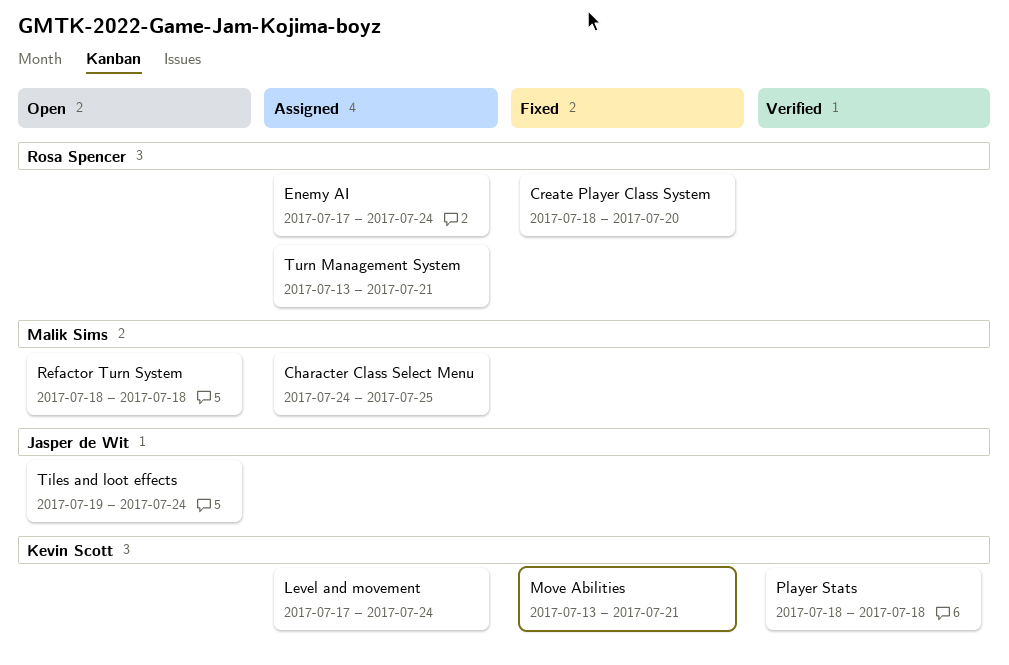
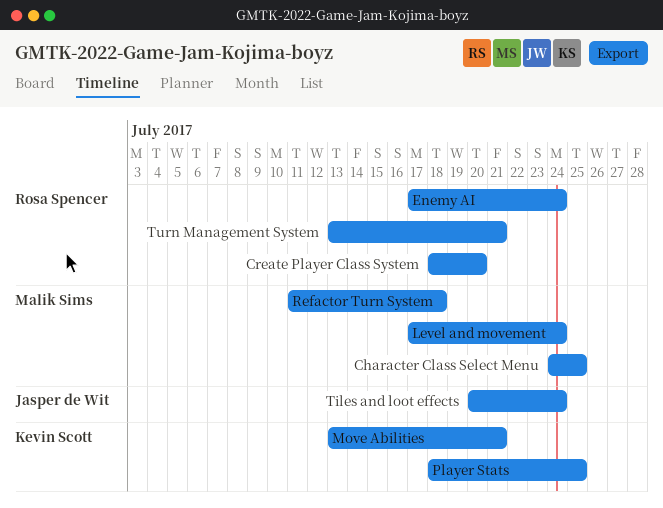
Level and movement, owner: Kevin Scott -> Malik Sims
Player Stats, due: Jul 18 -> Jul 25
Refactor Turn System, start: Jul 18 -> Jul 11
Tiles and loot effects, start: Jul 19 -> Jul 20

